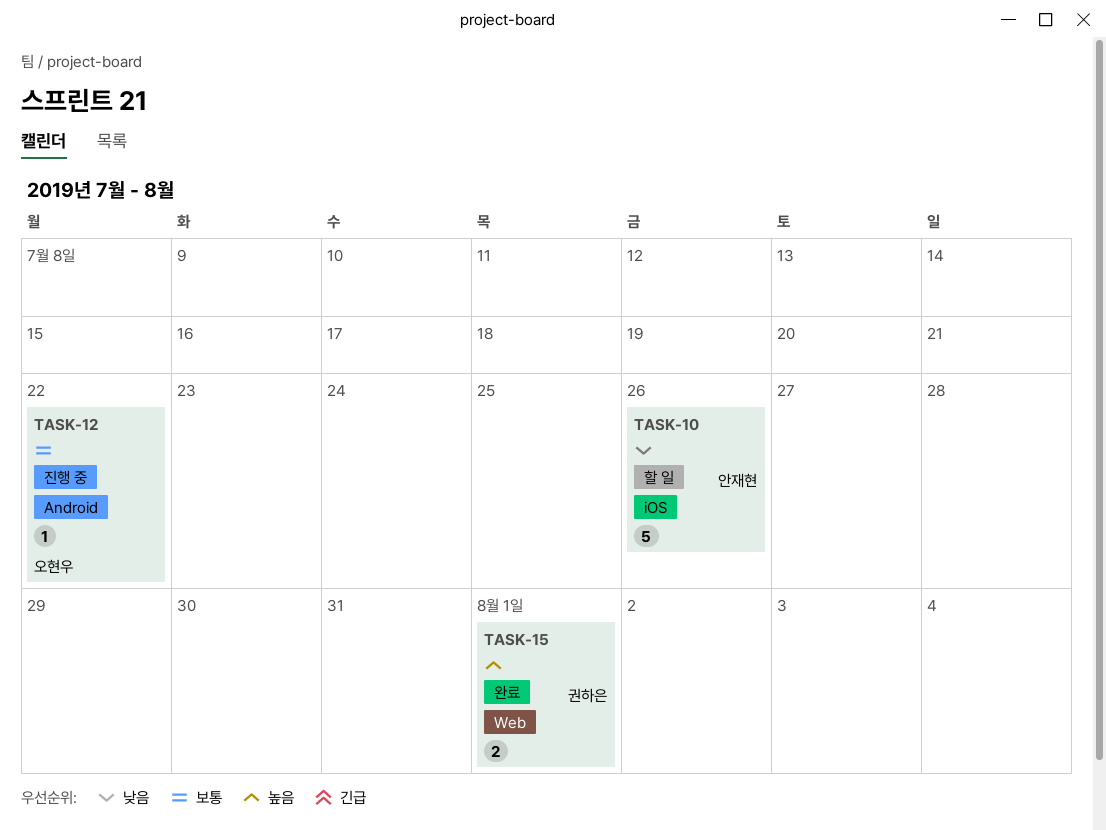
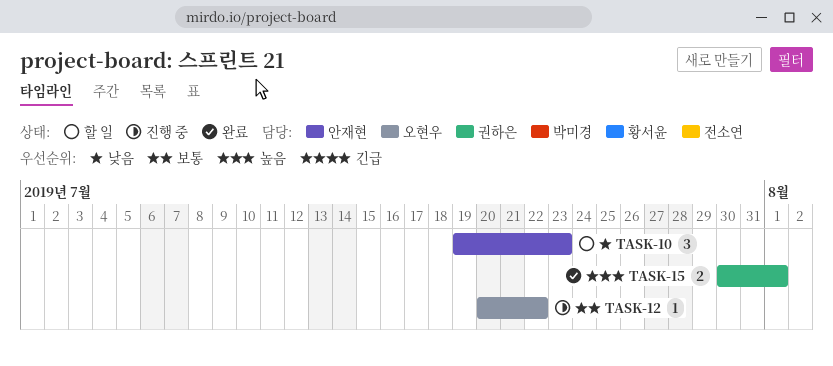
TASK-10, estimate: 5 -> 3
TASK-10, due: Jul 26 -> Jul 23

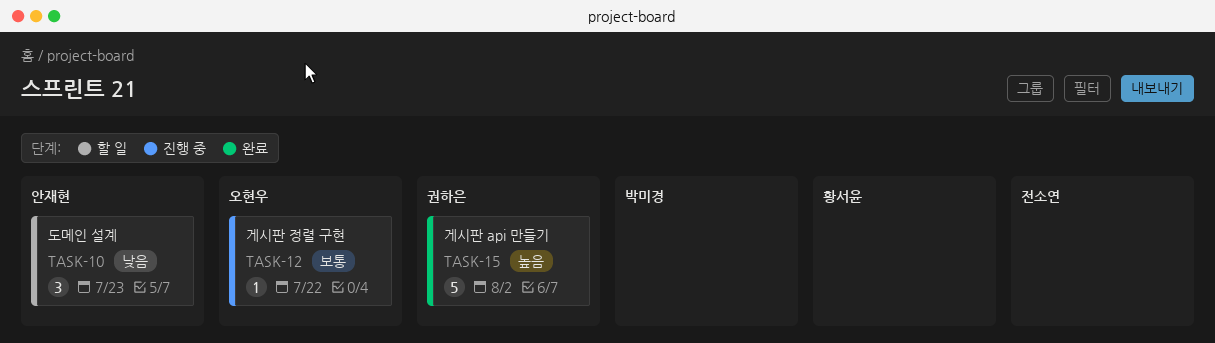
TASK-15, estimate: 2 -> 5
TASK-15, due: Aug 1 -> Aug 2

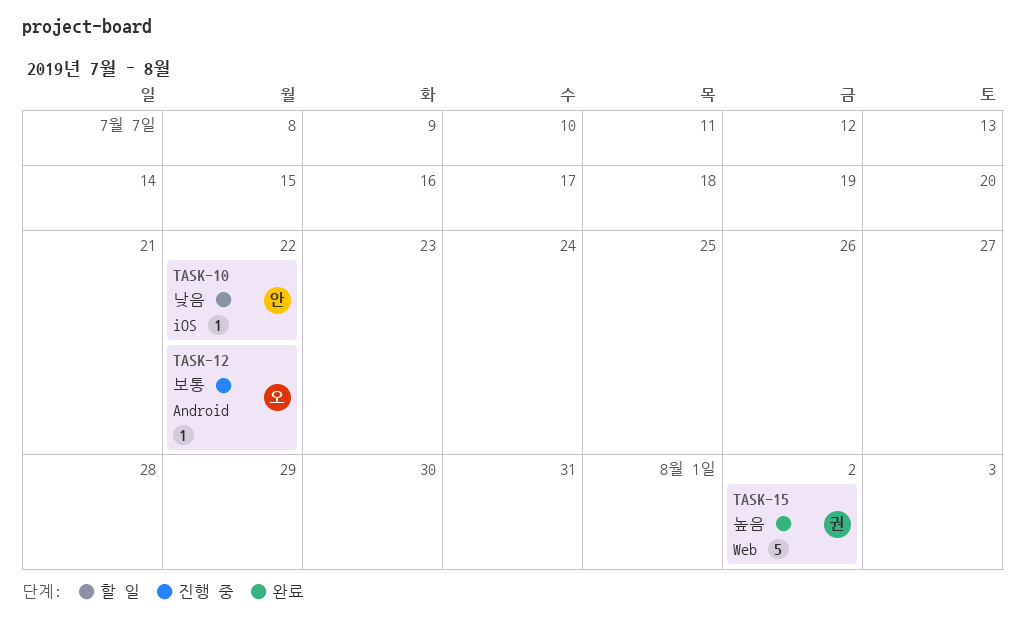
TASK-10, estimate: 3 -> 1
TASK-10, due: Jul 23 -> Jul 22

